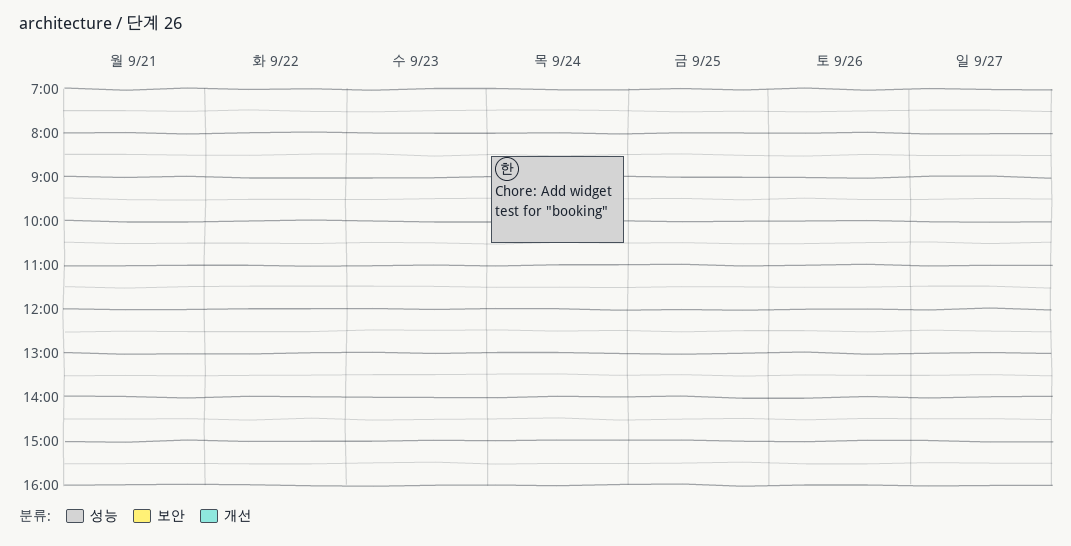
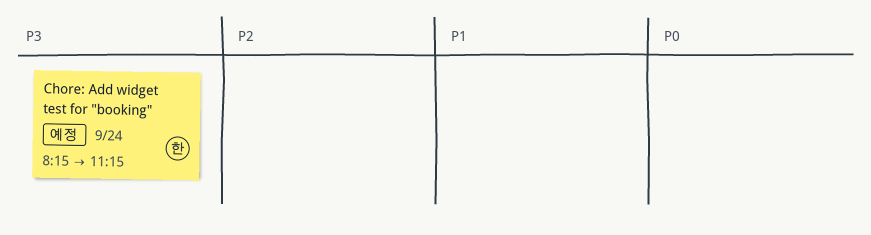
Chore: Add widget test for "booking", begins: 08:30 -> 08:15
Chore: Add widget test for "booking", ends: 10:30 -> 11:15

